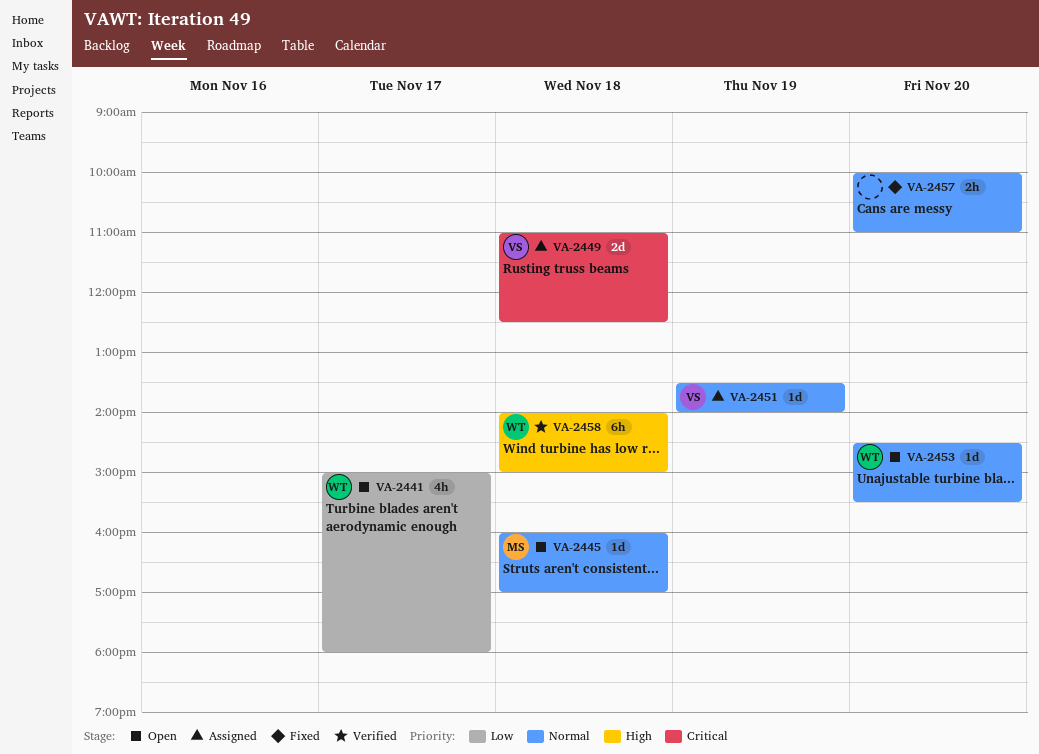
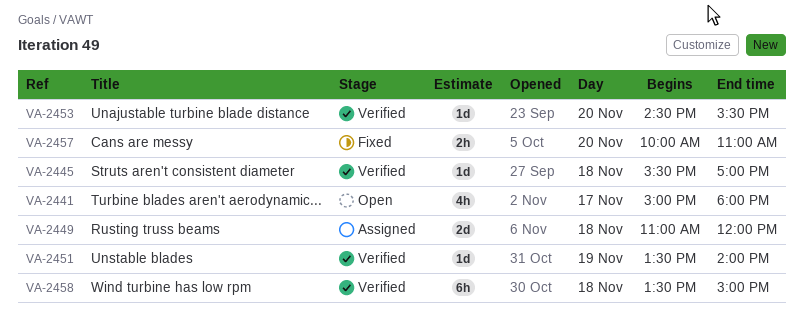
VA-2445, status: Open -> Verified
VA-2445, begins: 16:00 -> 15:30
VA-2449, ends: 12:30 -> 12:00
VA-2451, status: Assigned -> Verified
VA-2453, status: Open -> Verified
VA-2458, begins: 14:00 -> 13:30

